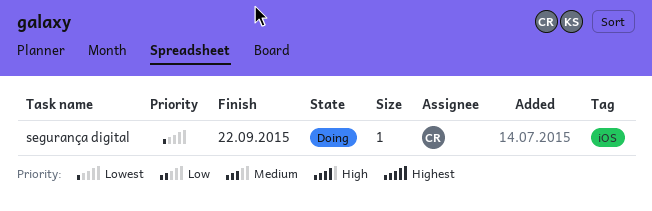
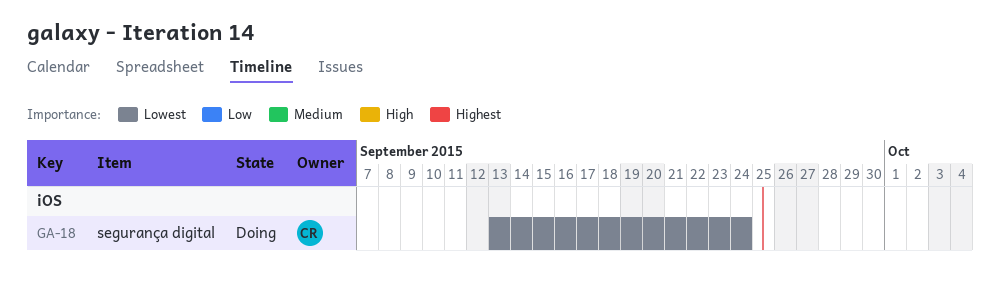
segurança digital, due: Sep 22 -> Sep 24

